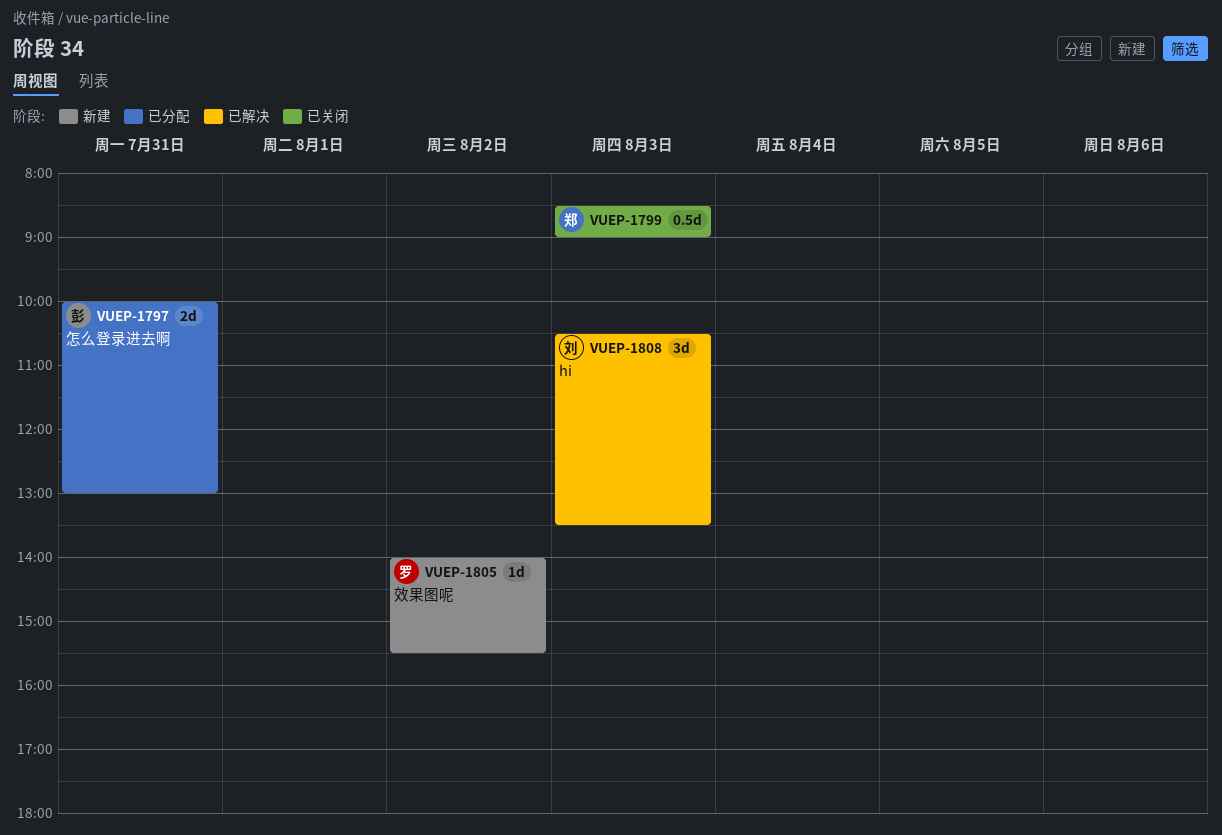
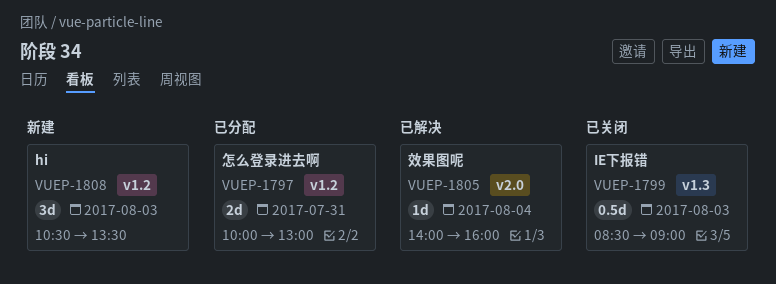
VUEP-1805, status: 新建 -> 已解决
VUEP-1805, day: Aug 2 -> Aug 4
VUEP-1805, ends: 15:30 -> 16:00
VUEP-1808, status: 已解决 -> 新建

